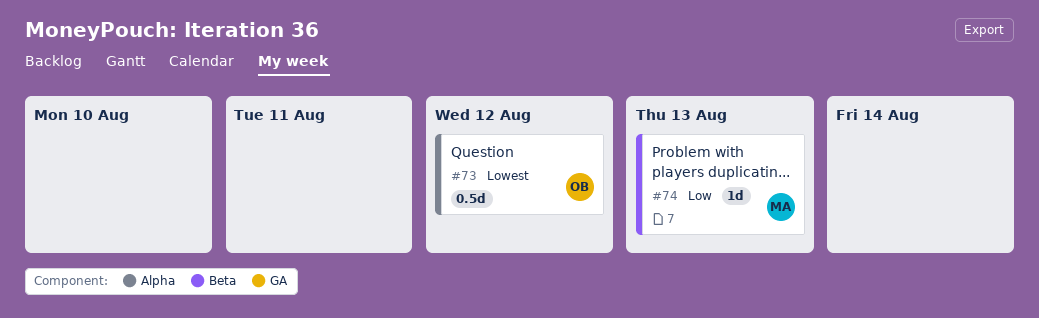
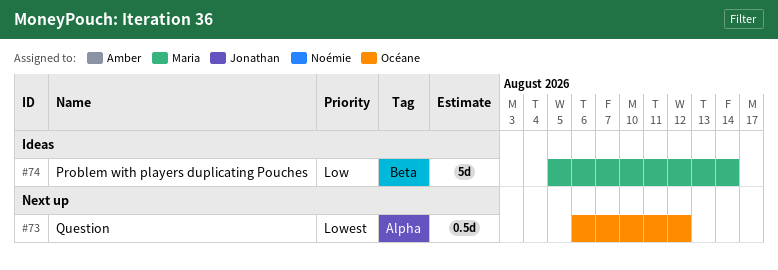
#74, estimate: 1d -> 5d
#74, due: Aug 13 -> Aug 14

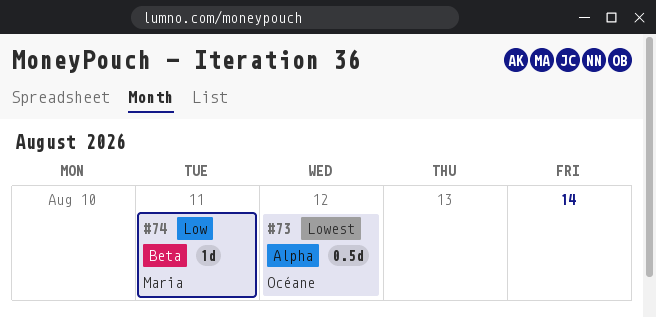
#74, estimate: 5d -> 1d
#74, due: Aug 14 -> Aug 11

